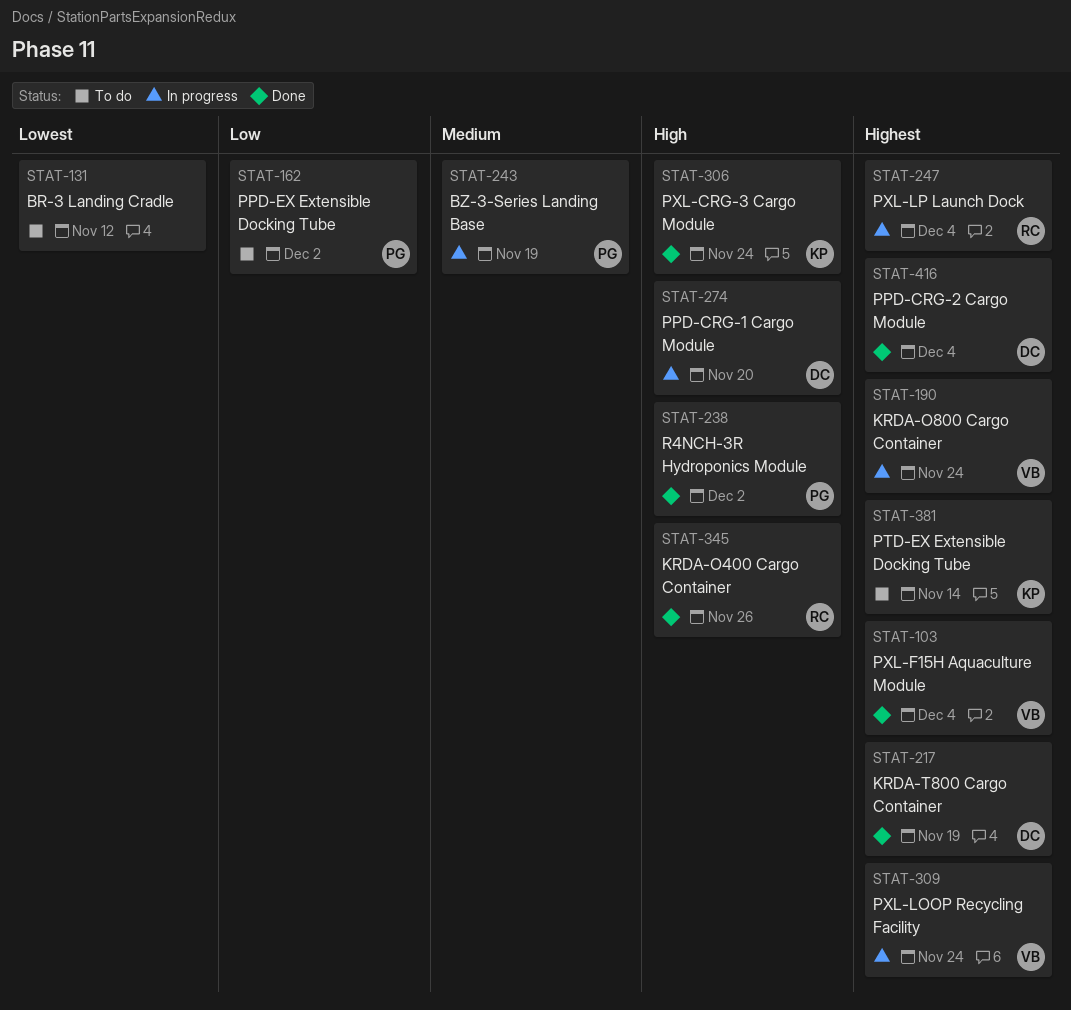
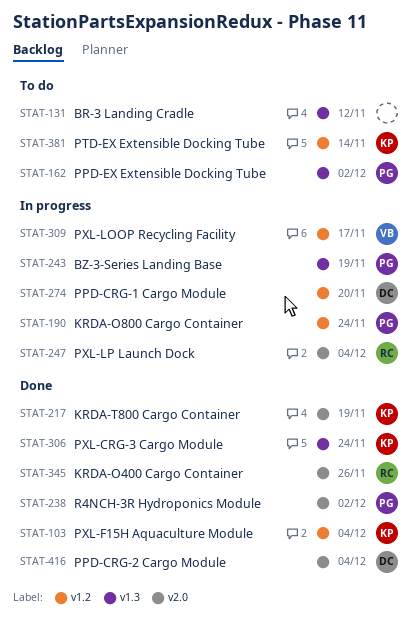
STAT-103, owner: VB -> KP
STAT-190, owner: VB -> PG
STAT-217, owner: DC -> KP
STAT-309, due: Nov 24 -> Nov 17

